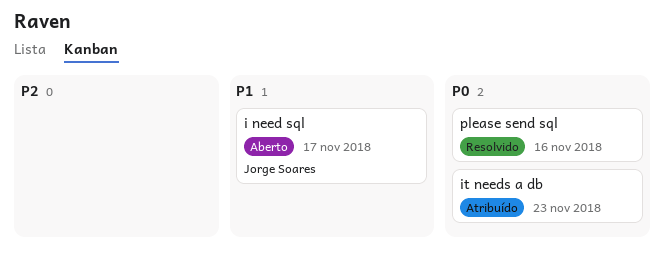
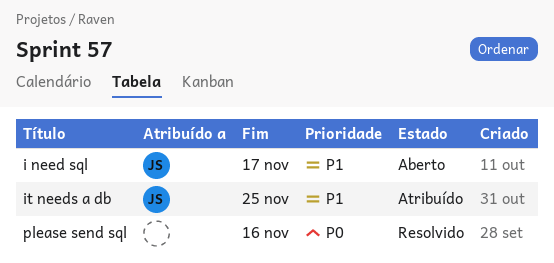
it needs a db, owner: none -> Jorge Soares
it needs a db, priority: P0 -> P1
it needs a db, due: Nov 23 -> Nov 25

